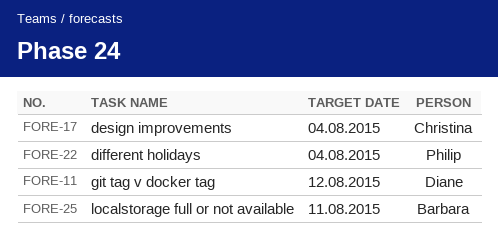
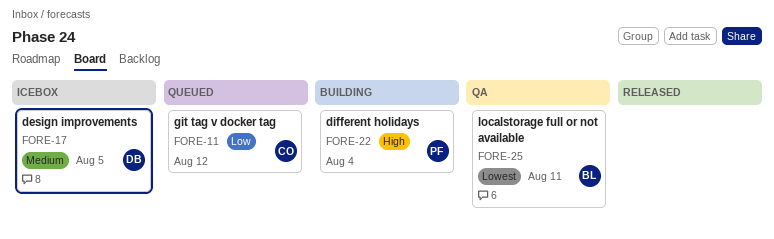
FORE-11, owner: Diane -> Christina
FORE-17, owner: Christina -> Diane
FORE-17, due: Aug 4 -> Aug 5

